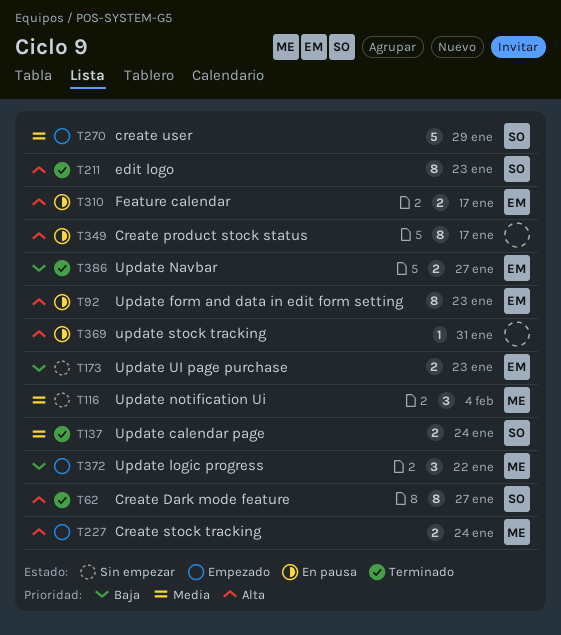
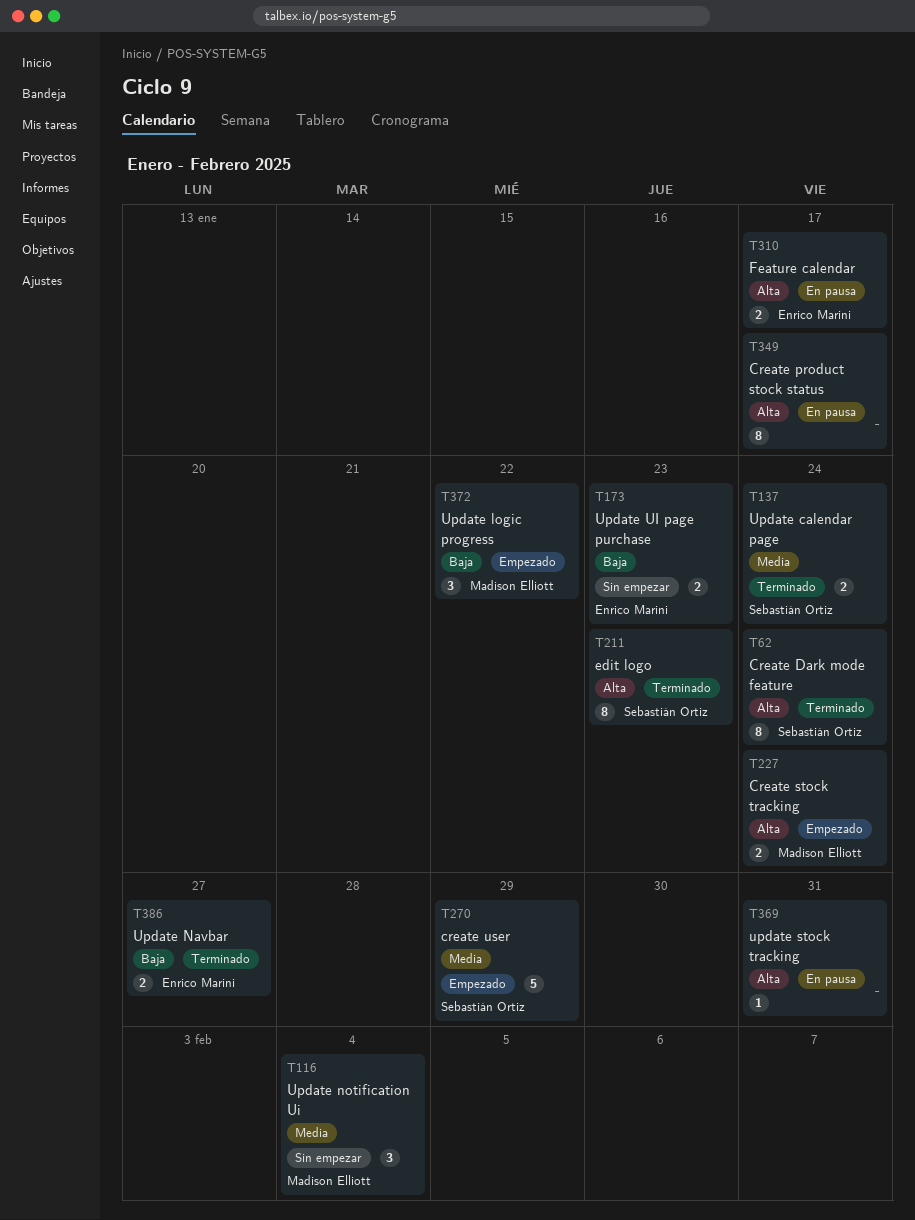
T62, due: Jan 27 -> Jan 24
T92: present -> none

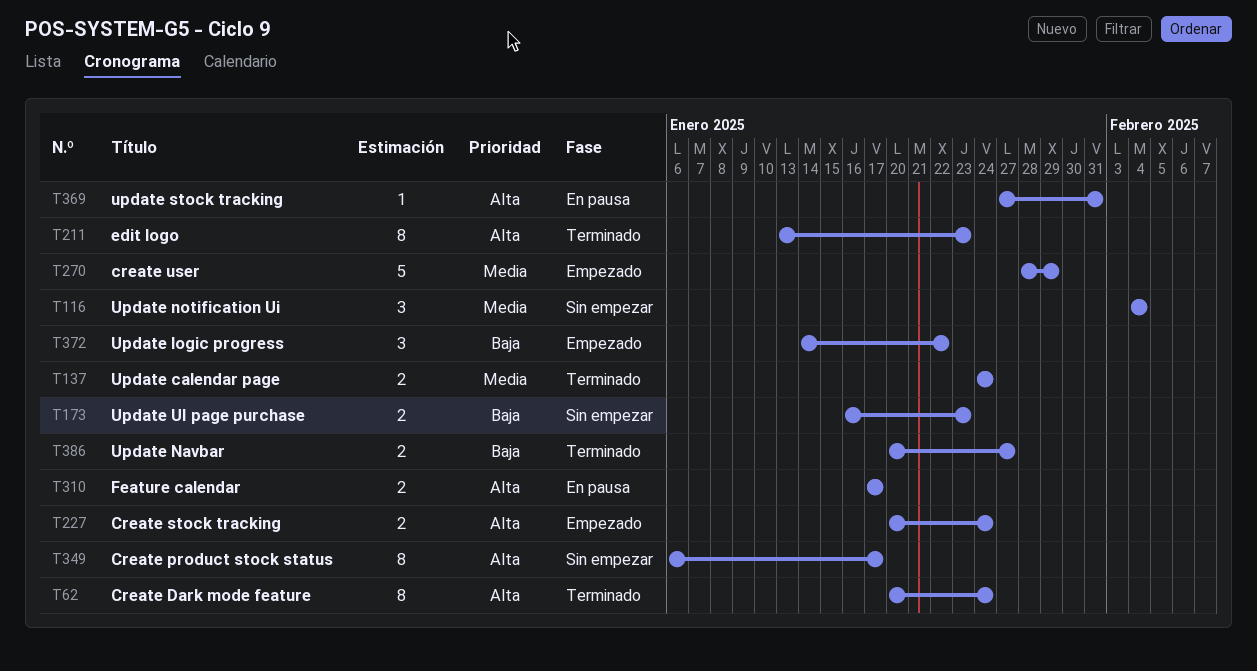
T349, status: En pausa -> Sin empezar

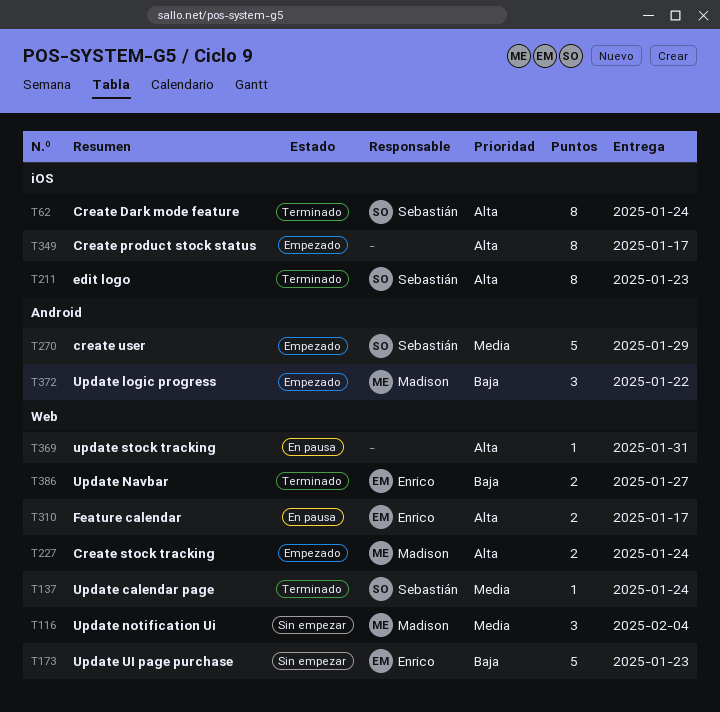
T137, estimate: 2 -> 1
T173, estimate: 2 -> 5
T349, status: Sin empezar -> Empezado

